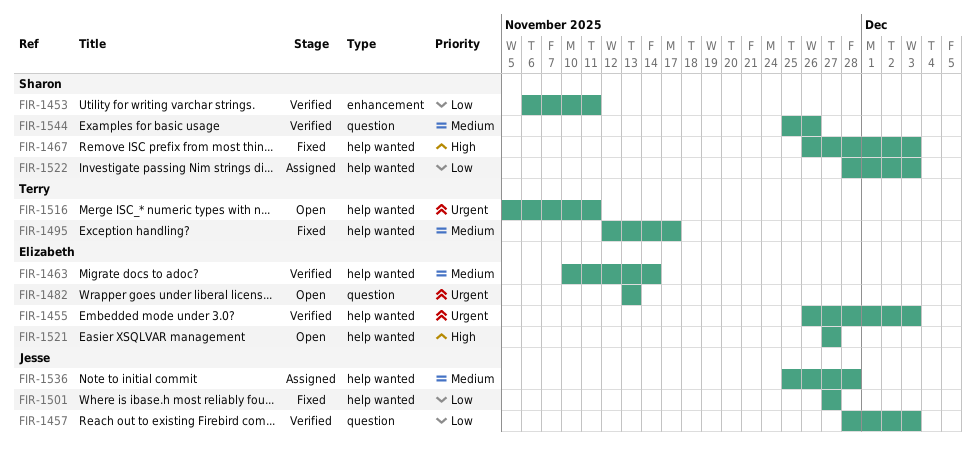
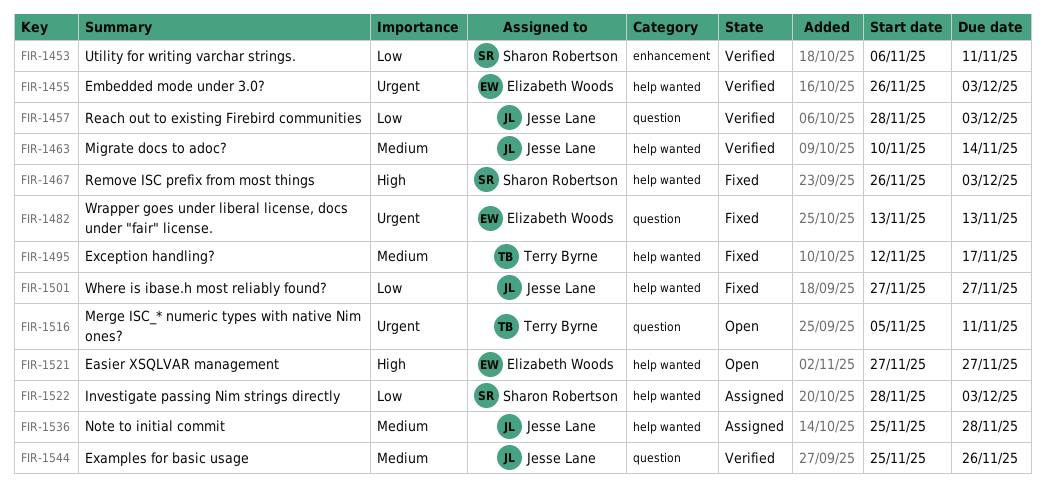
FIR-1463, owner: Elizabeth Woods -> Jesse Lane
FIR-1482, status: Open -> Fixed
FIR-1516, label: help wanted -> question
FIR-1544, owner: Sharon Robertson -> Jesse Lane

